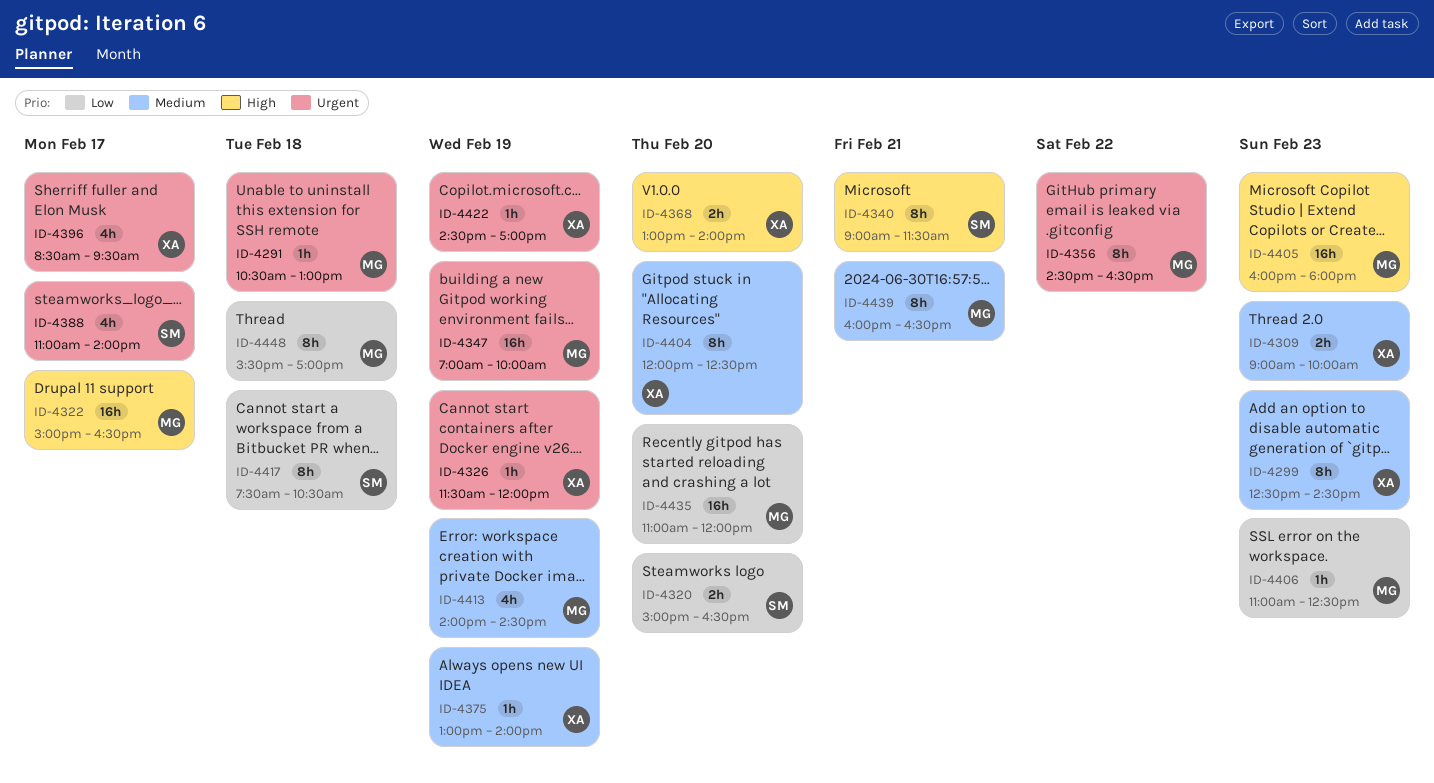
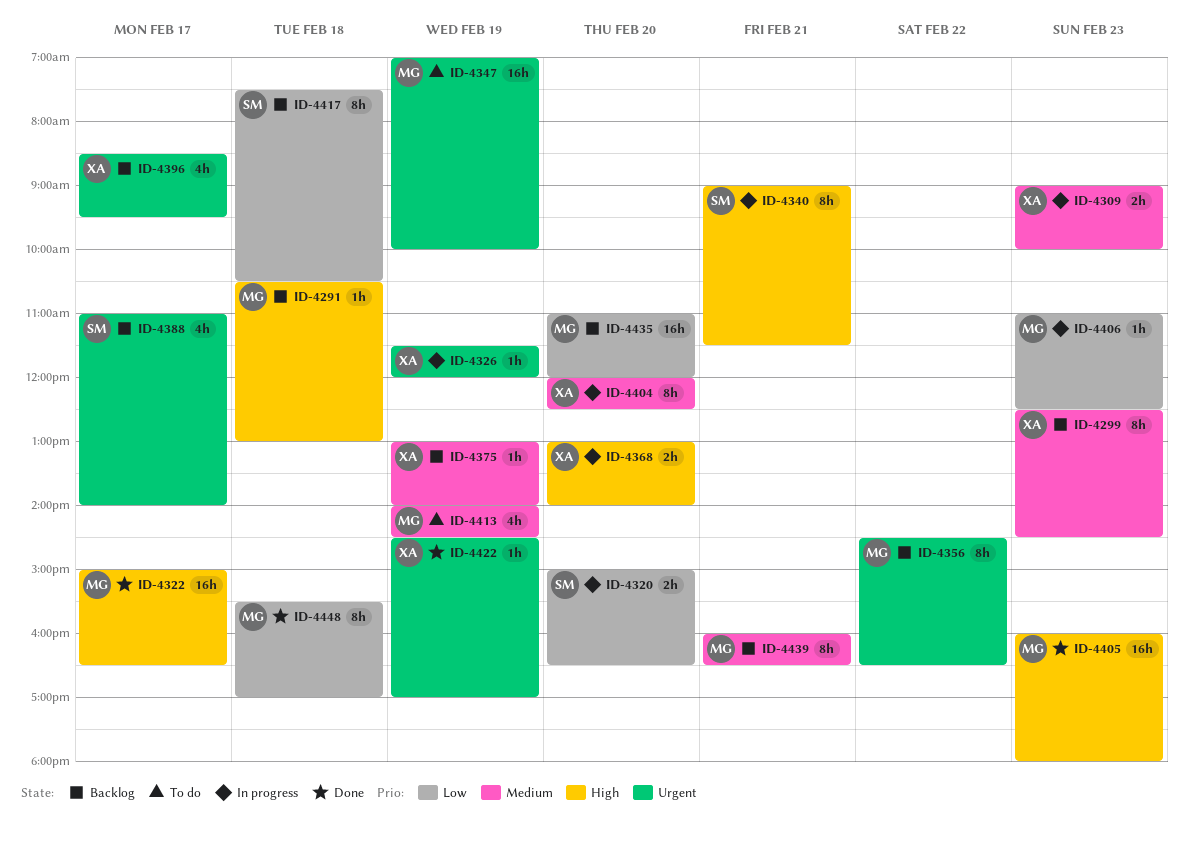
ID-4291, priority: Urgent -> High

